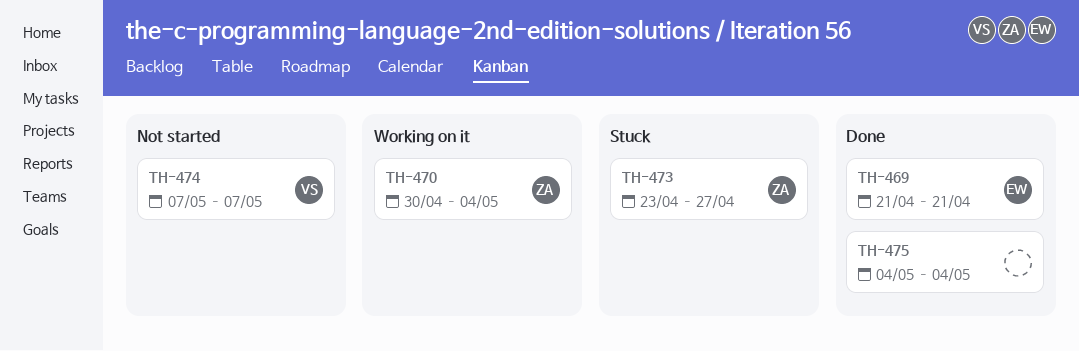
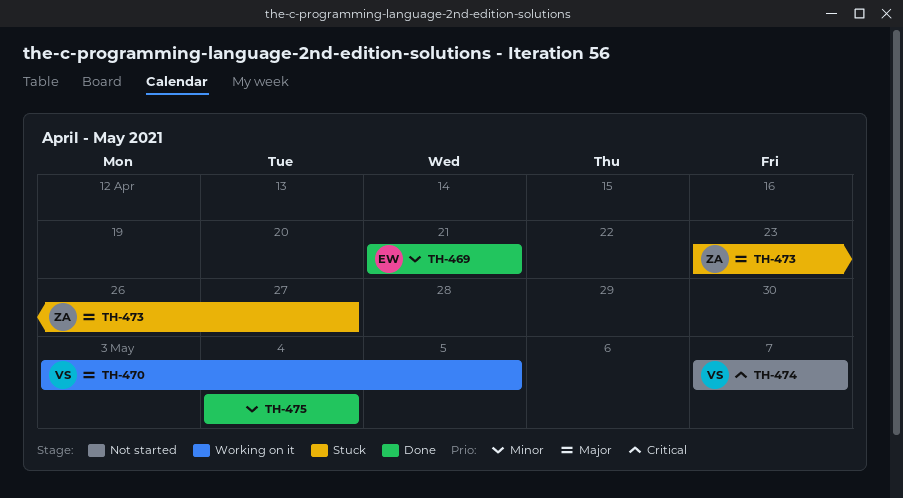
TH-470, owner: ZA -> VS
TH-470, start: Apr 30 -> May 3
TH-470, due: May 4 -> May 5

